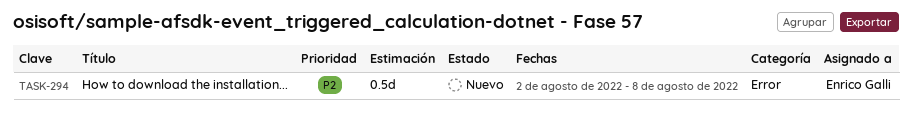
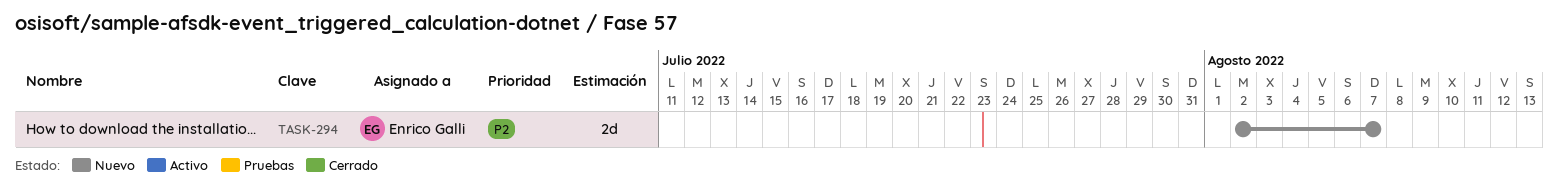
TASK-294, estimate: 0.5d -> 2d
TASK-294, due: Aug 8 -> Aug 7

